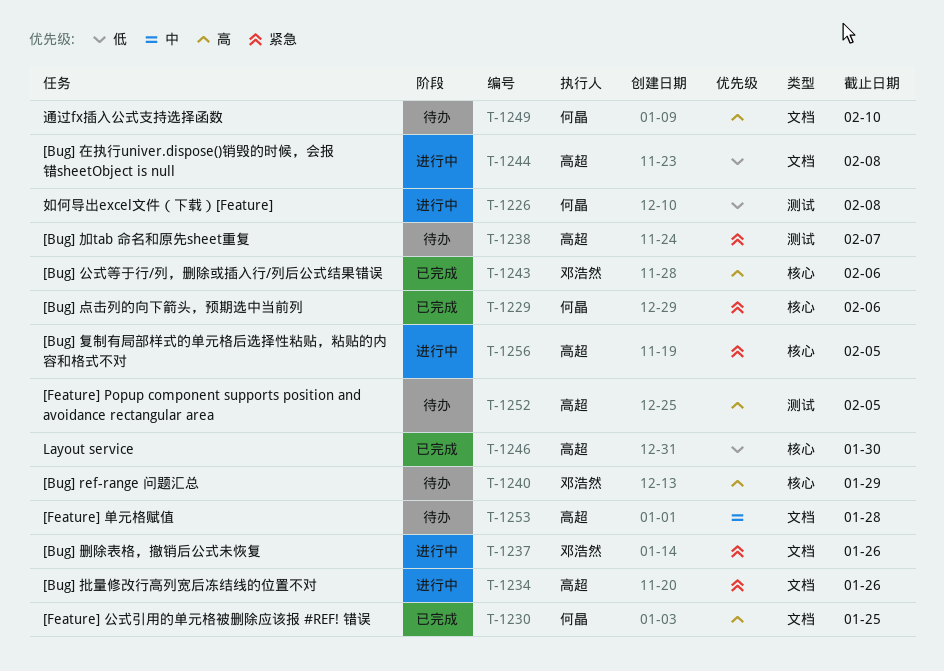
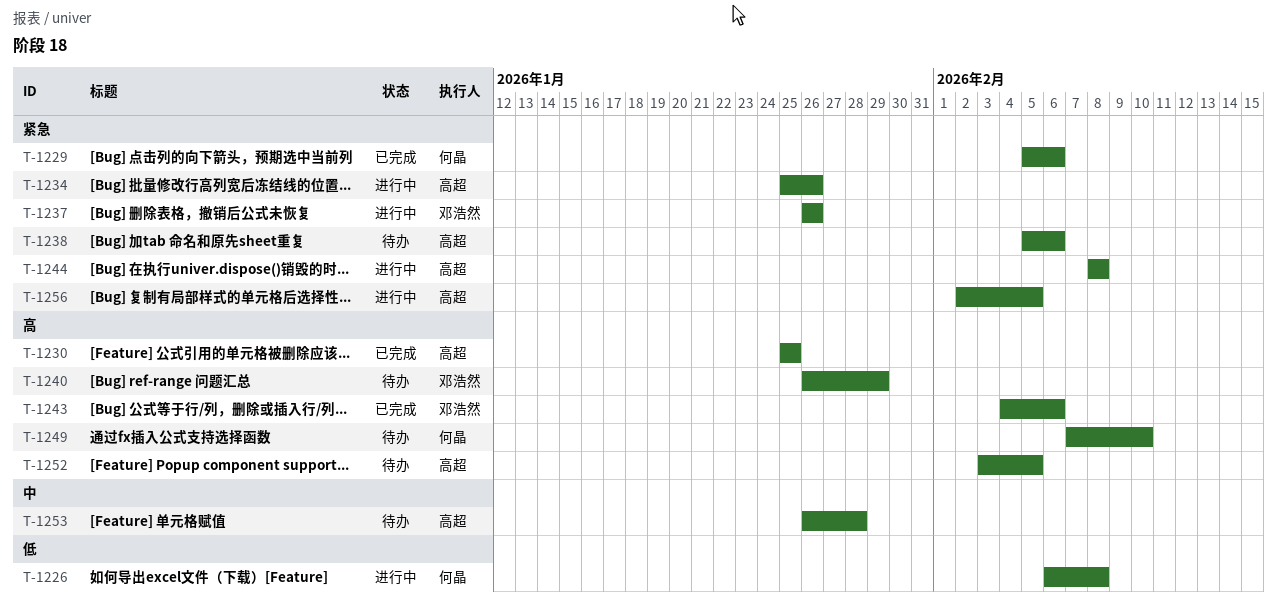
T-1230, owner: 何晶 -> 高超
T-1238, due: Feb 7 -> Feb 6
T-1244, priority: 低 -> 紧急
T-1246: present -> none

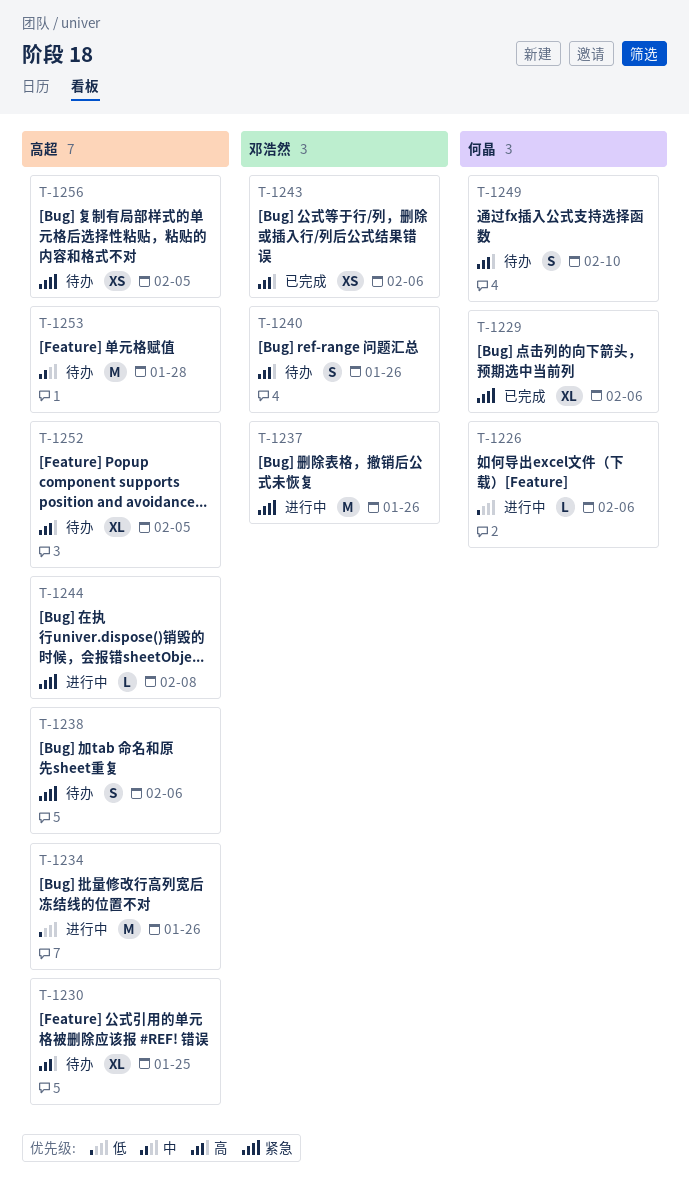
T-1226, due: Feb 8 -> Feb 6
T-1230, status: 已完成 -> 待办
T-1234, priority: 紧急 -> 低
T-1240, due: Jan 29 -> Jan 26
T-1256, status: 进行中 -> 待办

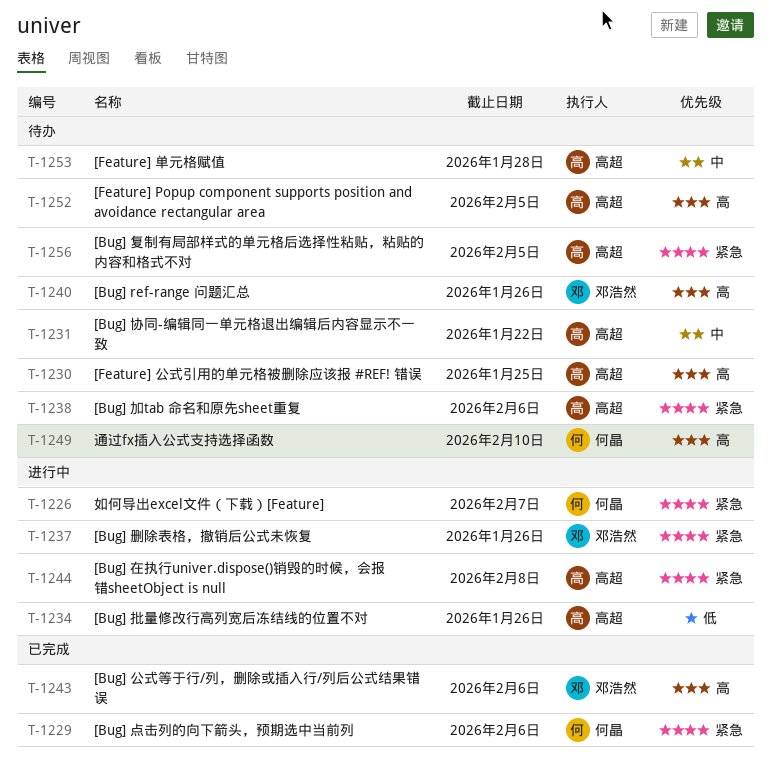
T-1226, priority: 低 -> 紧急
T-1226, due: Feb 6 -> Feb 7
T-1231: none -> present

